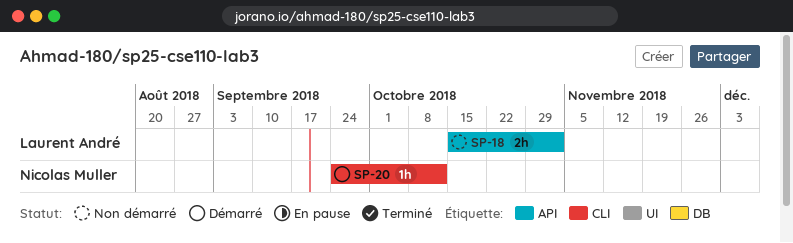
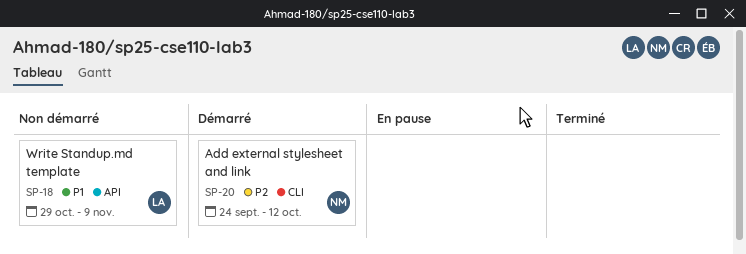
SP-18, start: Oct 15 -> Oct 29
SP-18, due: Nov 2 -> Nov 9

